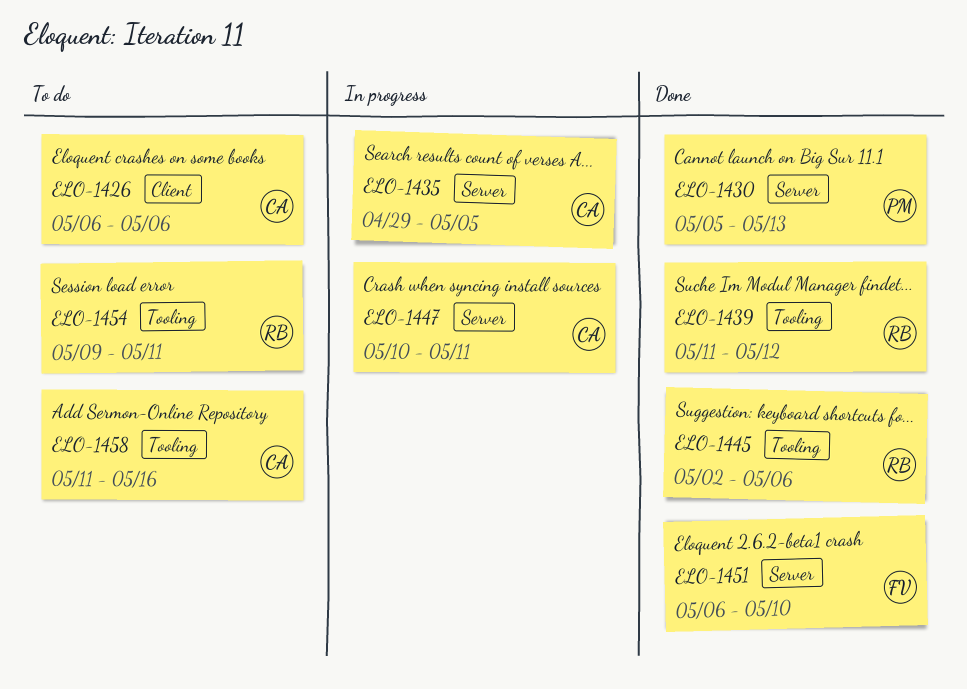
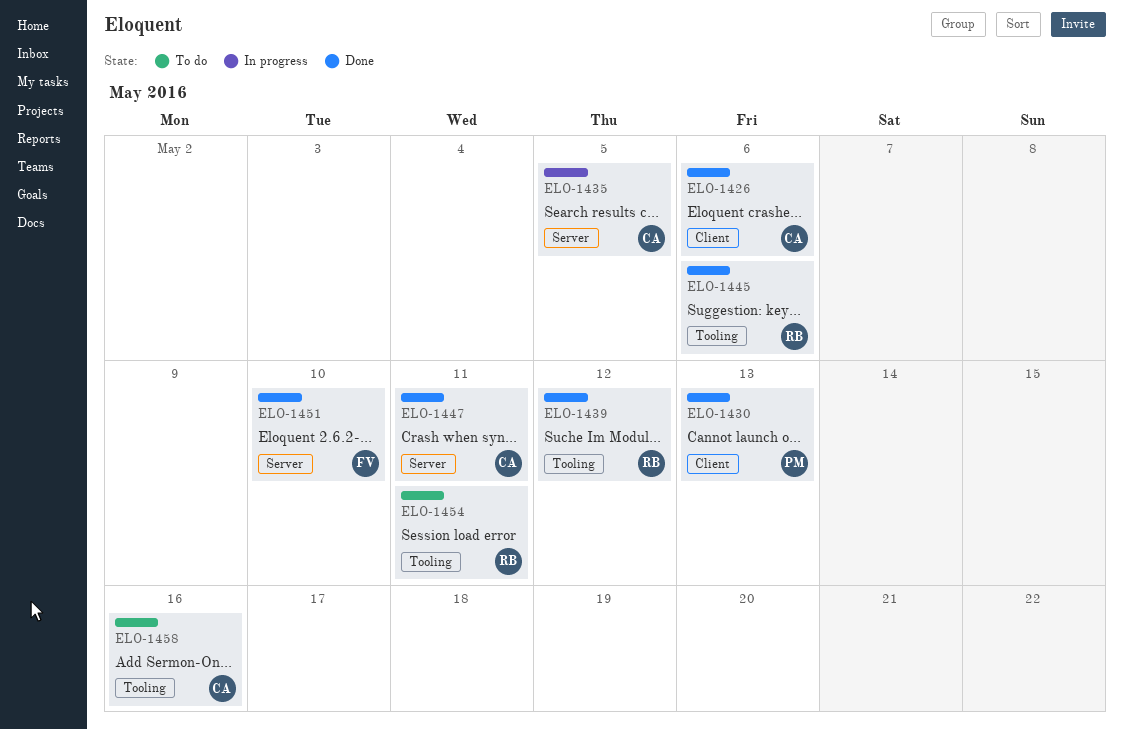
ELO-1426, status: To do -> Done
ELO-1430, label: Server -> Client
ELO-1447, status: In progress -> Done

